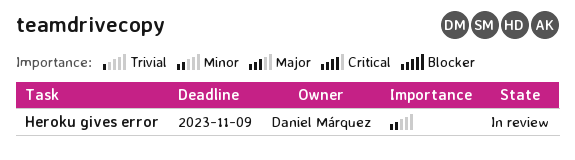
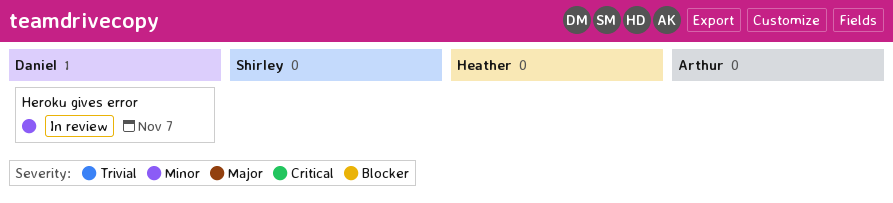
Heroku gives error, due: Nov 9 -> Nov 7

